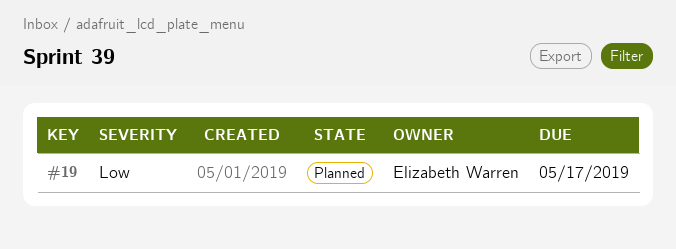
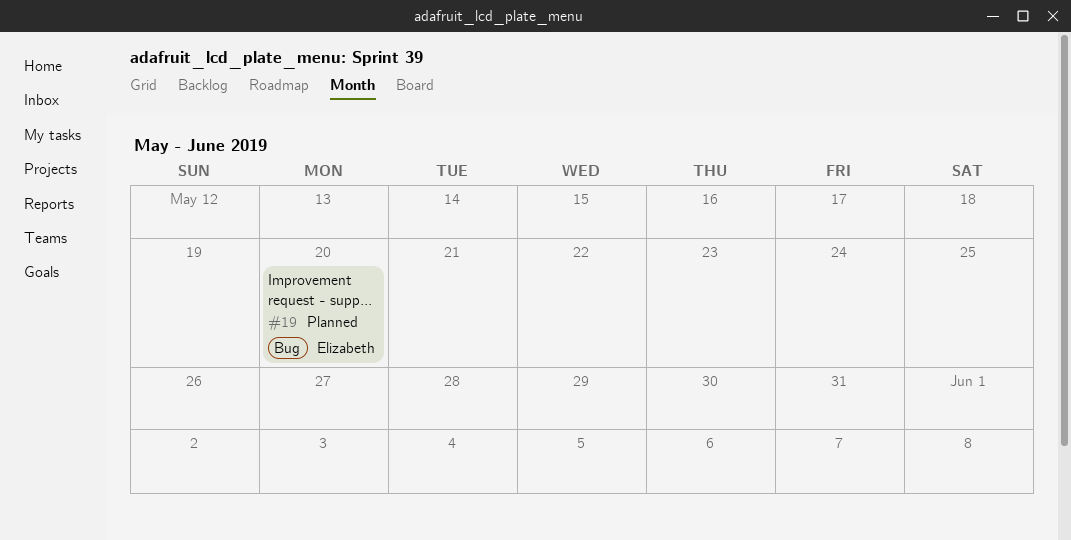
#19, due: May 17 -> May 20

